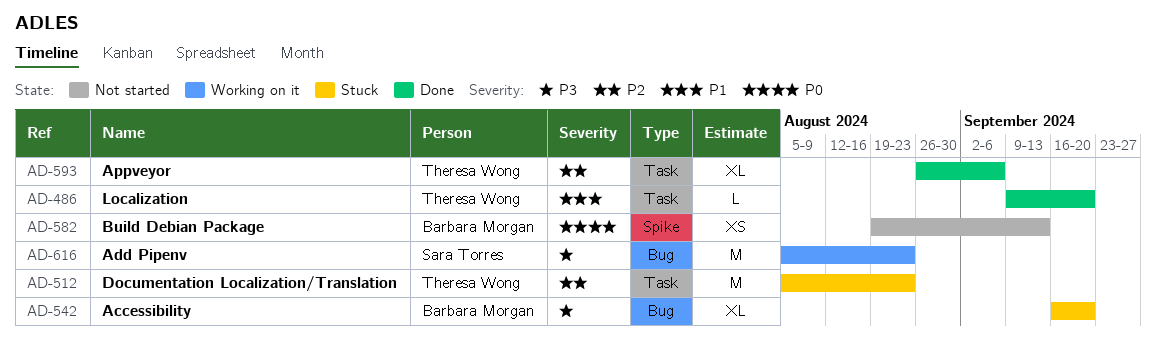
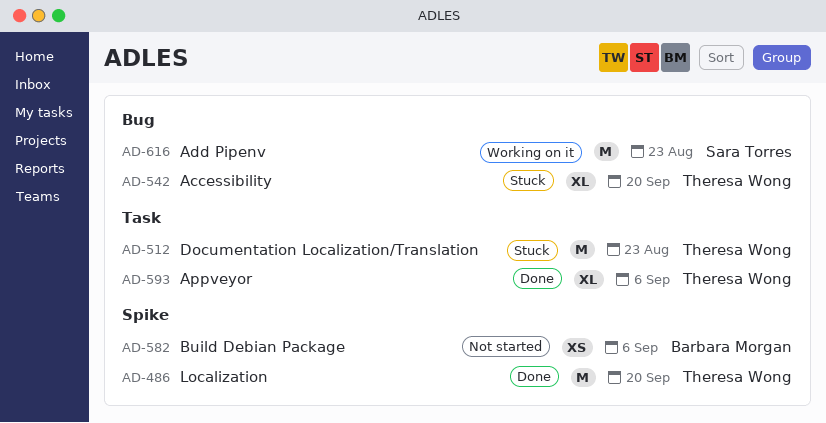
AD-486, label: Task -> Spike
AD-486, estimate: L -> M
AD-542, owner: Barbara Morgan -> Theresa Wong
AD-582, due: Sep 13 -> Sep 6

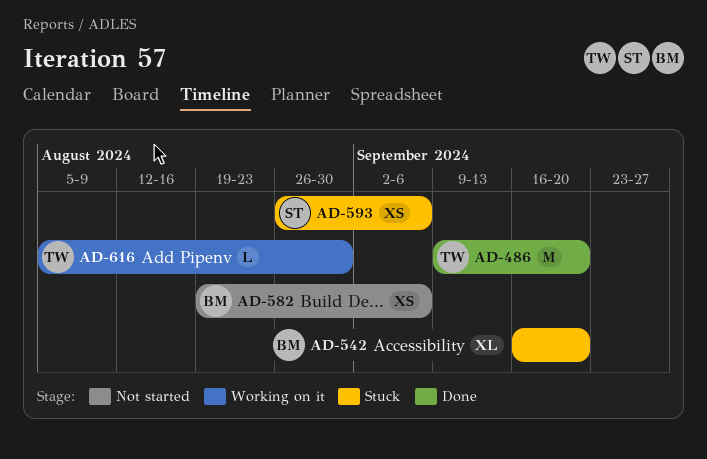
AD-512: present -> none
AD-542, owner: Theresa Wong -> Barbara Morgan
AD-593, status: Done -> Stuck
AD-593, owner: Theresa Wong -> Sara Torres
AD-593, estimate: XL -> XS
AD-616, owner: Sara Torres -> Theresa Wong
AD-616, estimate: M -> L
AD-616, due: Aug 23 -> Aug 30

